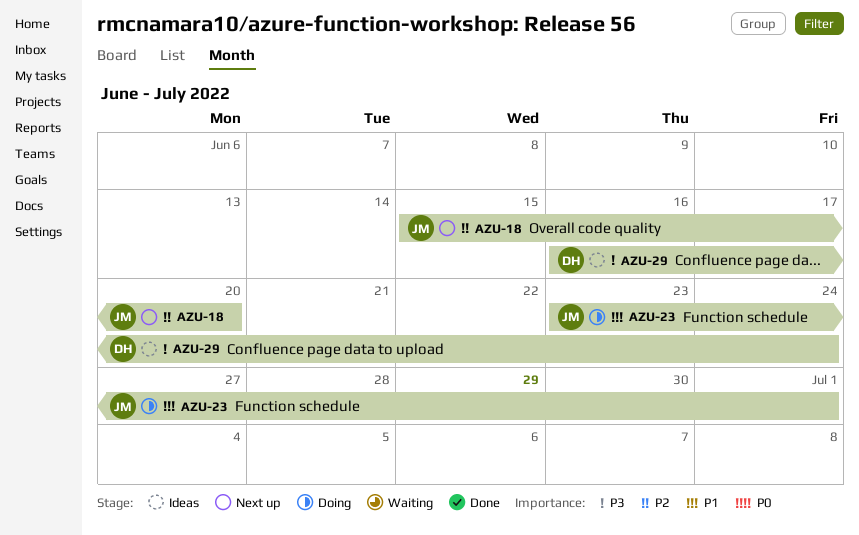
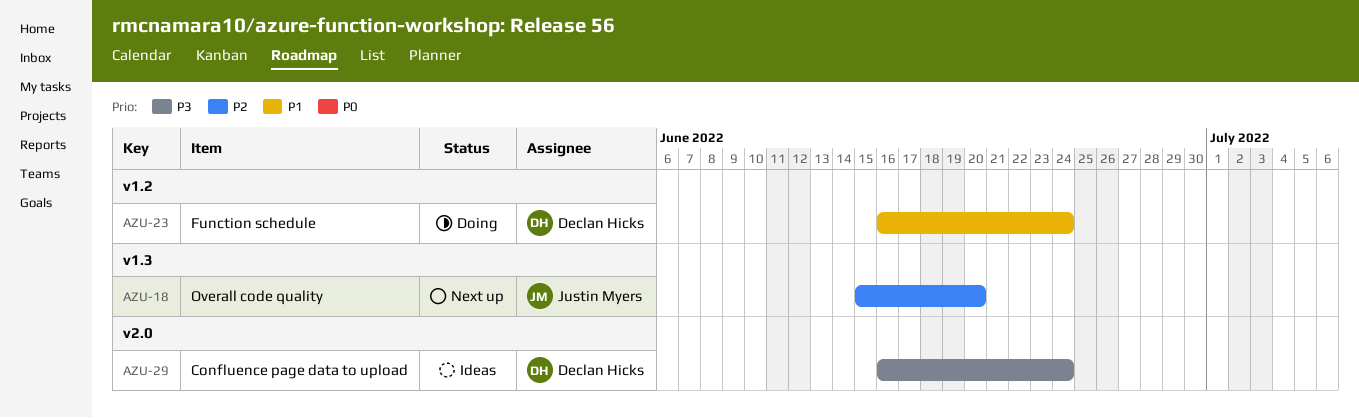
AZU-23, owner: Justin Myers -> Declan Hicks
AZU-23, start: Jun 23 -> Jun 16
AZU-23, due: Jul 1 -> Jun 24

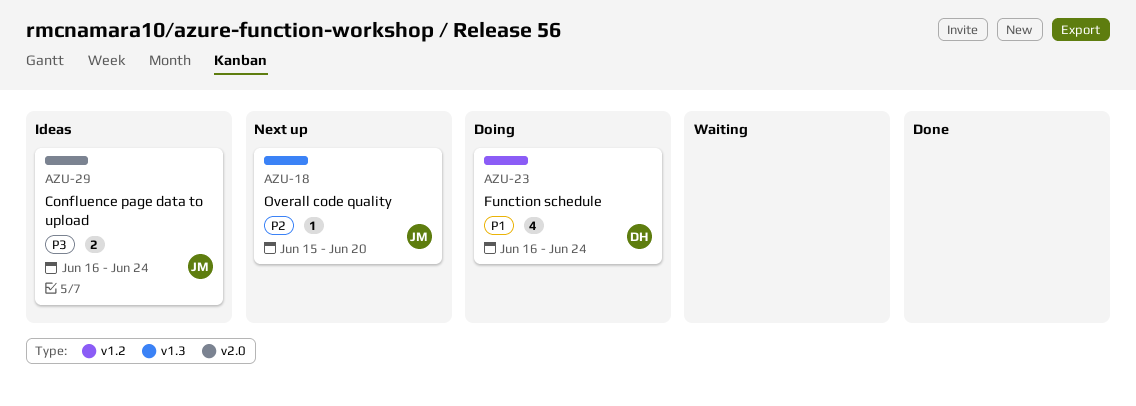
AZU-29, owner: Declan Hicks -> Justin Myers

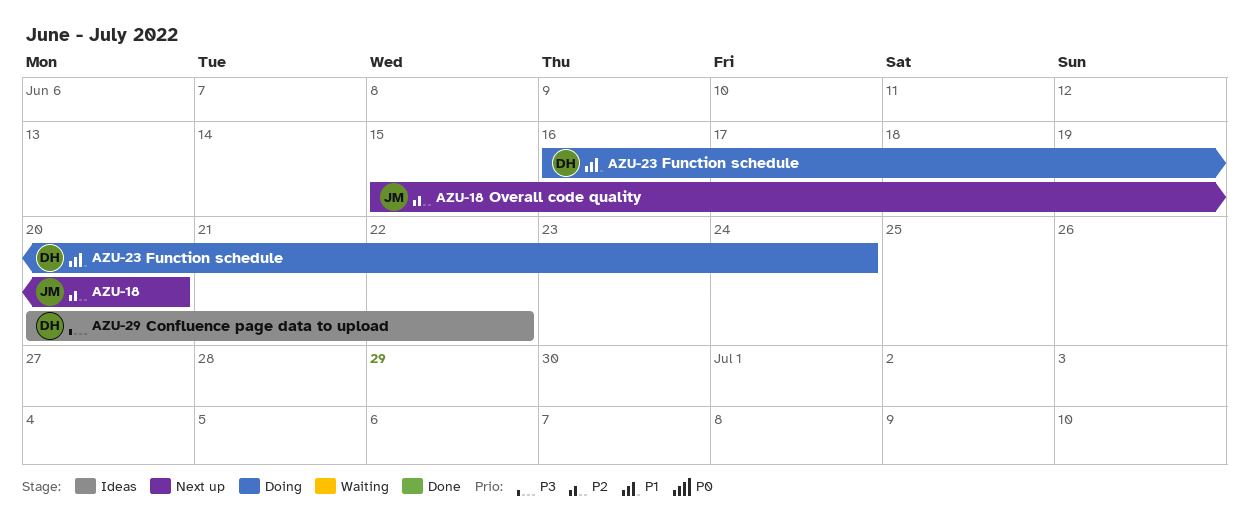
AZU-29, owner: JM -> DH
AZU-29, start: Jun 16 -> Jun 20
AZU-29, due: Jun 24 -> Jun 22

